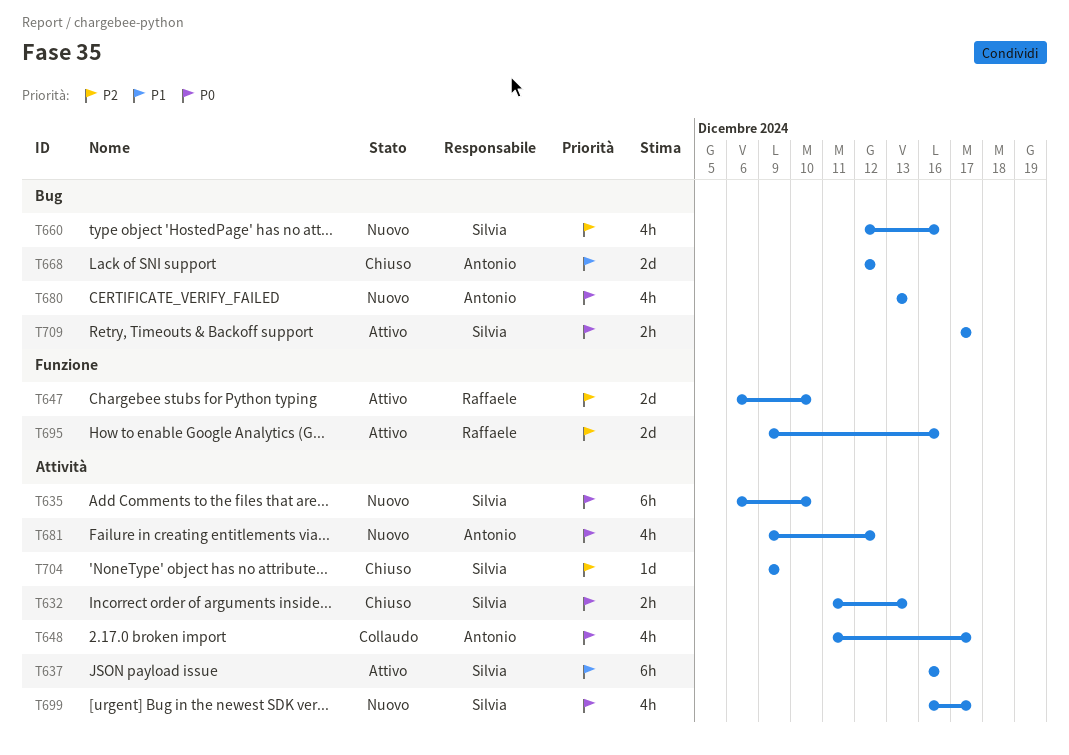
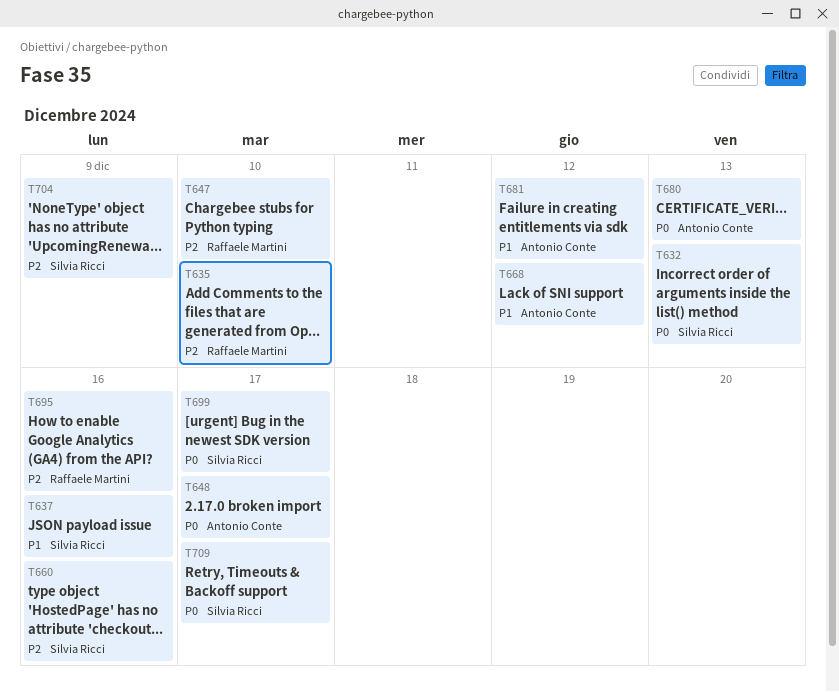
T635, owner: Silvia Ricci -> Raffaele Martini
T635, priority: P0 -> P2
T681, priority: P0 -> P1

